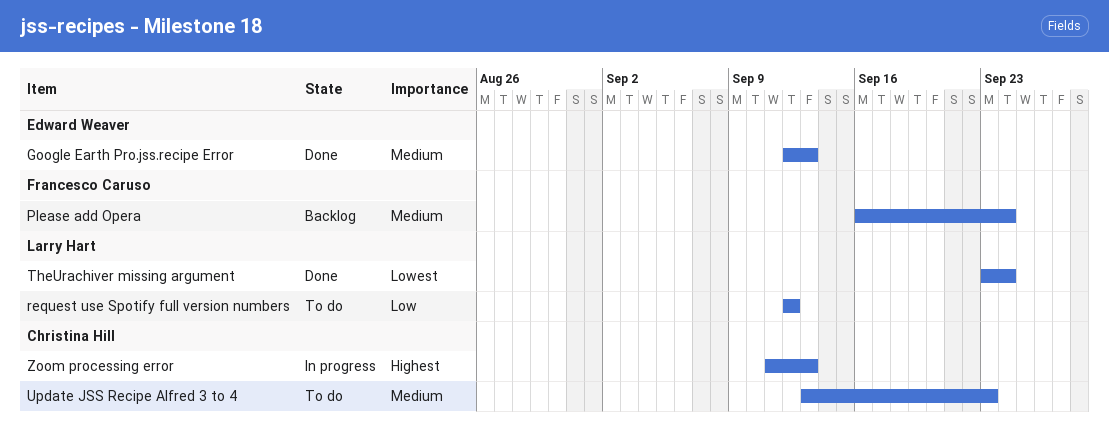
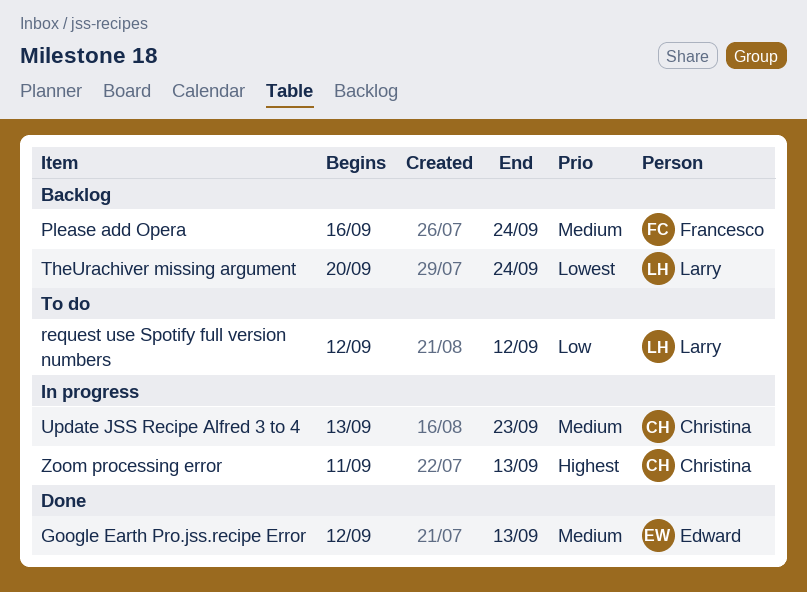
TheUrachiver missing argument, status: Done -> Backlog
TheUrachiver missing argument, start: Sep 23 -> Sep 20
Update JSS Recipe Alfred 3 to 4, status: To do -> In progress

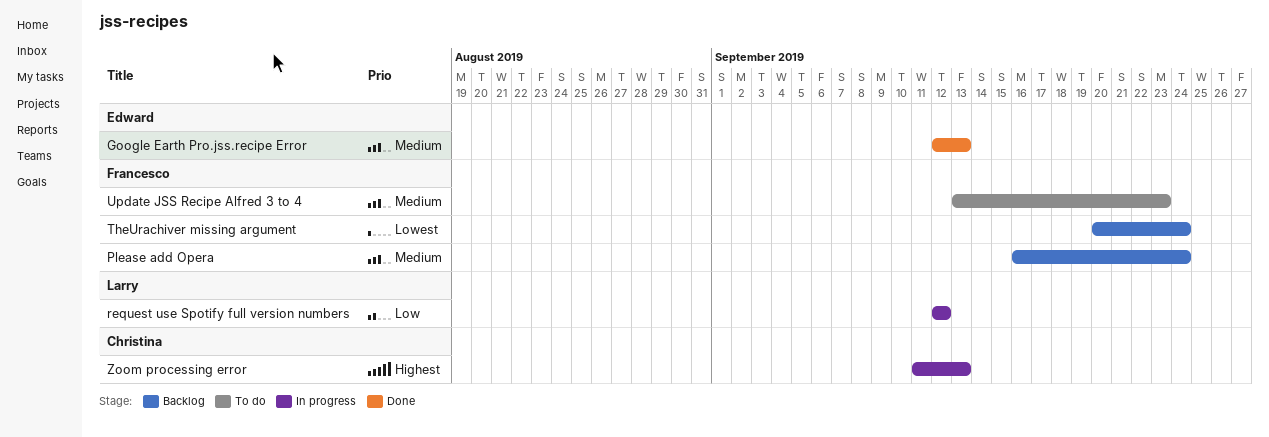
request use Spotify full version numbers, status: To do -> In progress
TheUrachiver missing argument, owner: Larry -> Francesco
Update JSS Recipe Alfred 3 to 4, status: In progress -> To do
Update JSS Recipe Alfred 3 to 4, owner: Christina -> Francesco

